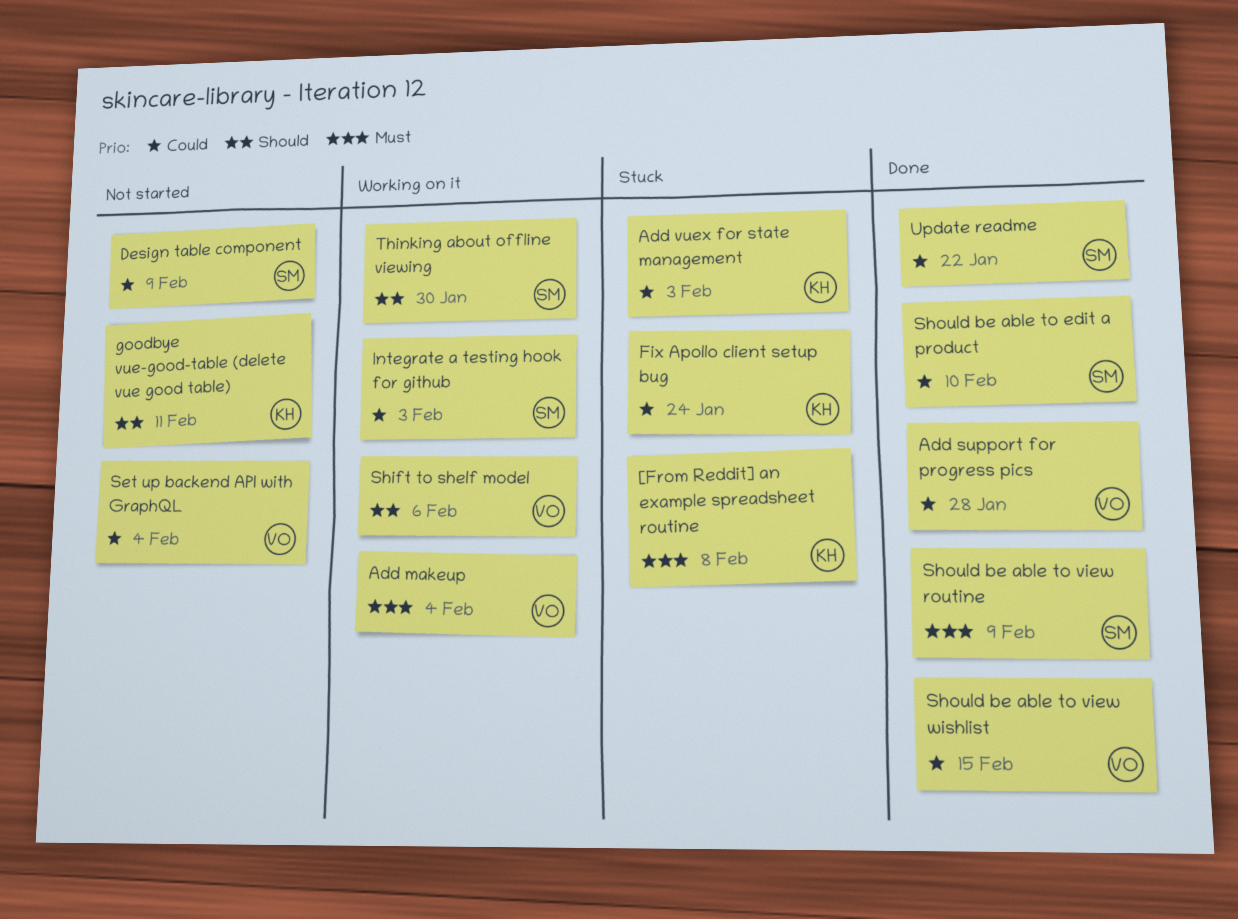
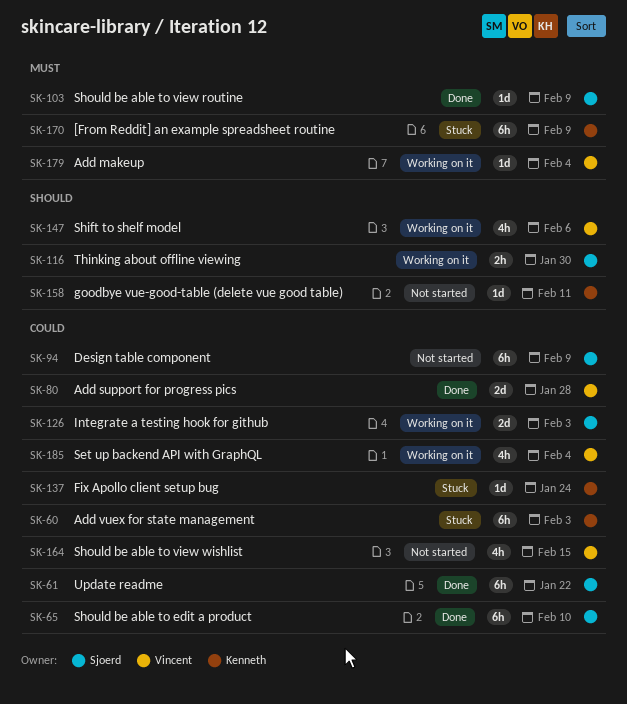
[From Reddit] an example spreadsheet routine, due: Feb 8 -> Feb 9
Set up backend API with GraphQL, status: Not started -> Working on it
Should be able to view wishlist, status: Done -> Not started

